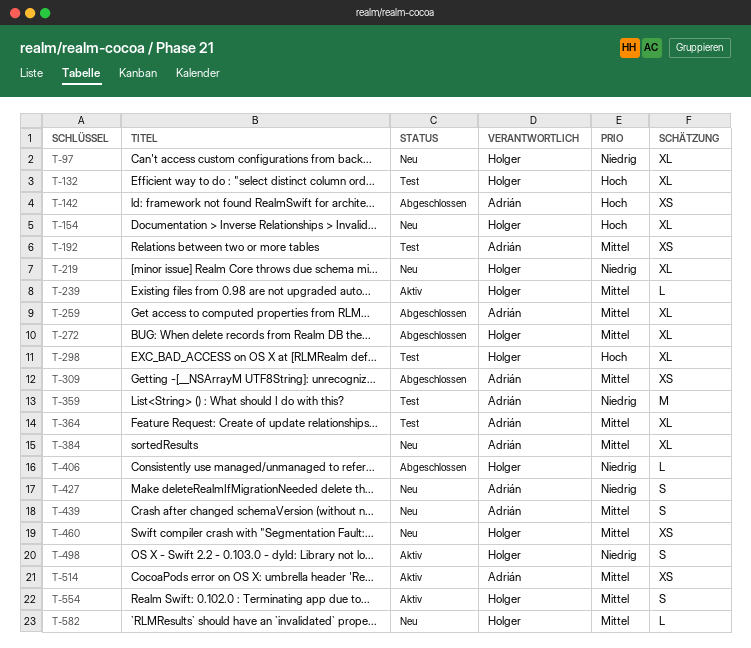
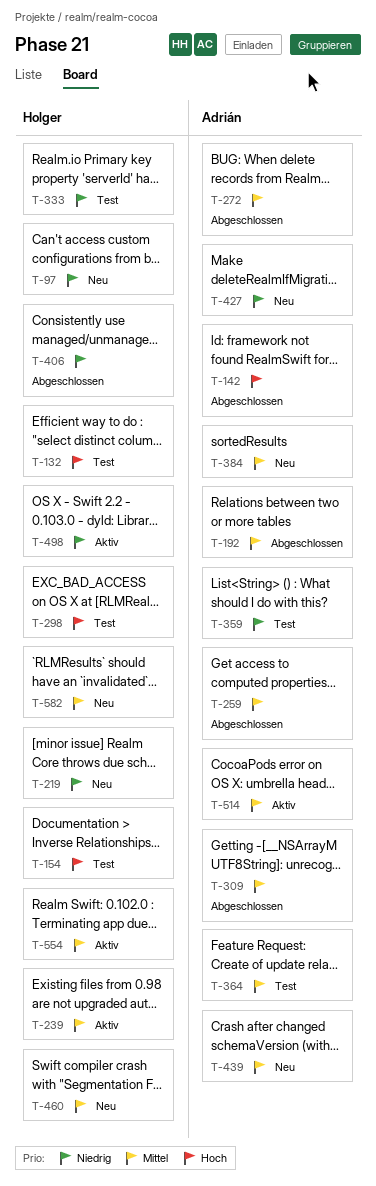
T-154, status: Neu -> Test
T-192, status: Test -> Abgeschlossen
T-272, owner: Holger -> Adrián
T-333: none -> present

